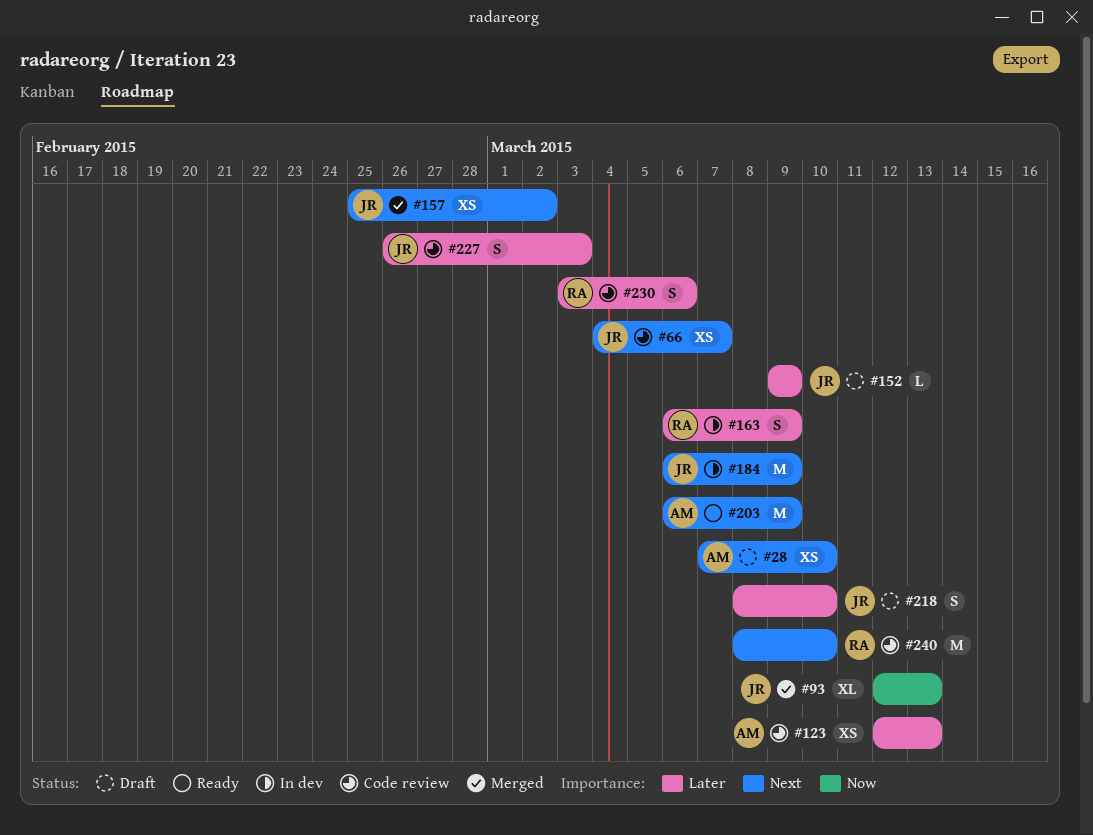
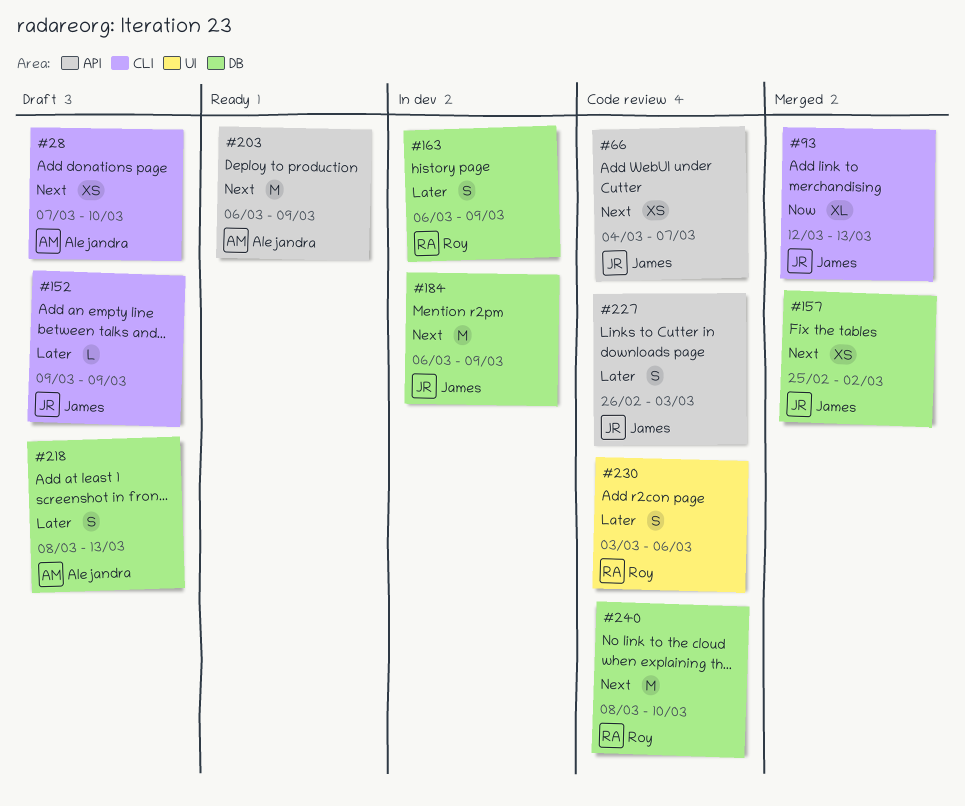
#123: present -> none
#218, owner: James -> Alejandra
#218, due: Mar 10 -> Mar 13

